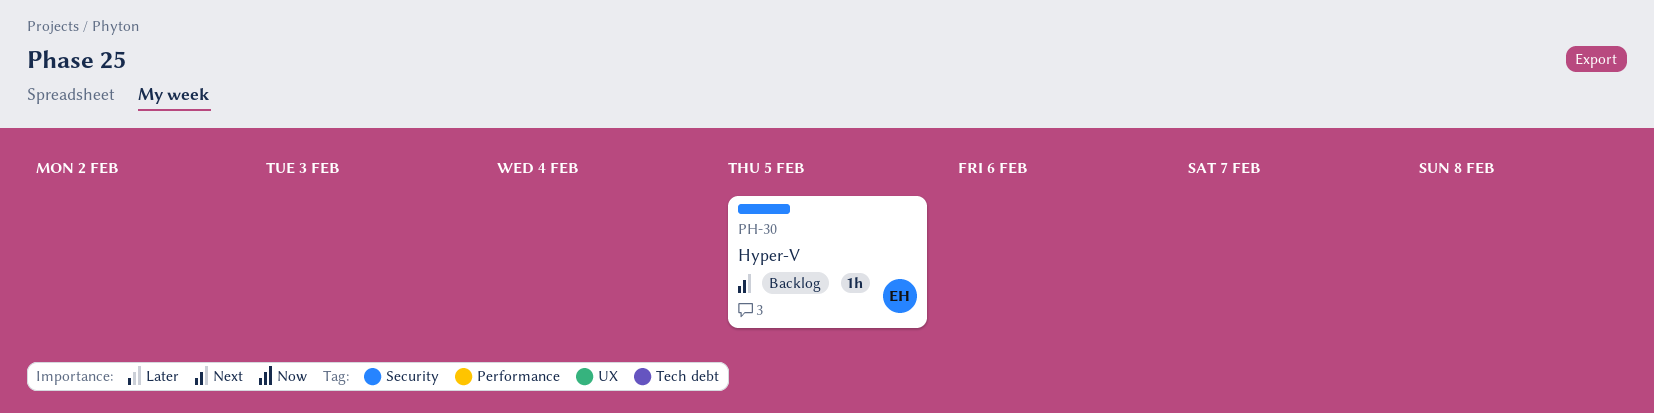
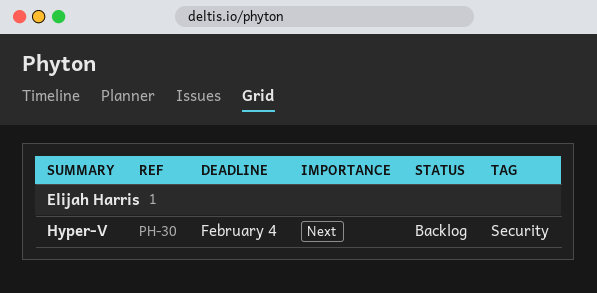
PH-30, due: Feb 5 -> Feb 4

